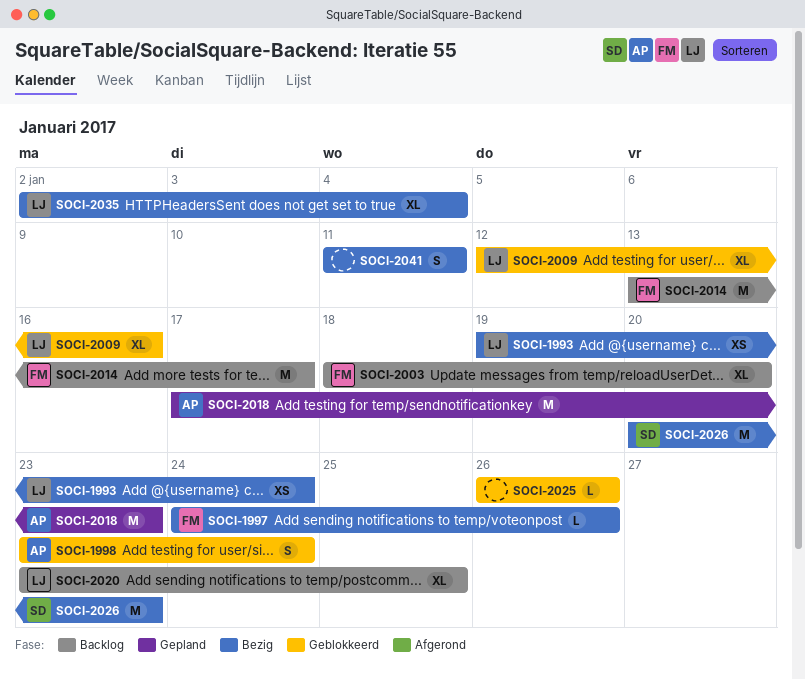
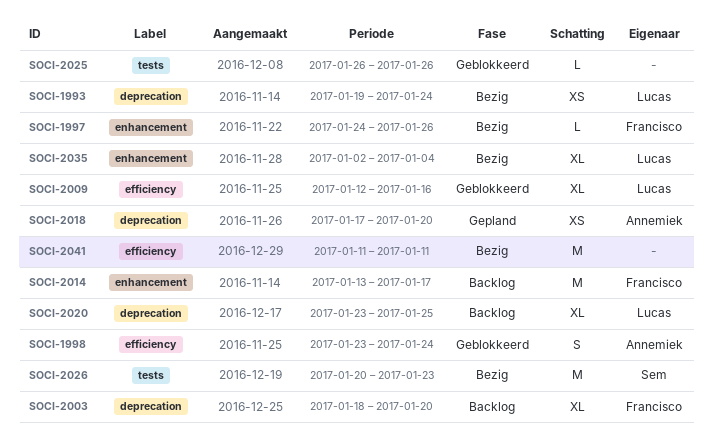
SOCI-2018, estimate: M -> XS
SOCI-2018, due: Jan 23 -> Jan 20
SOCI-2041, estimate: S -> M

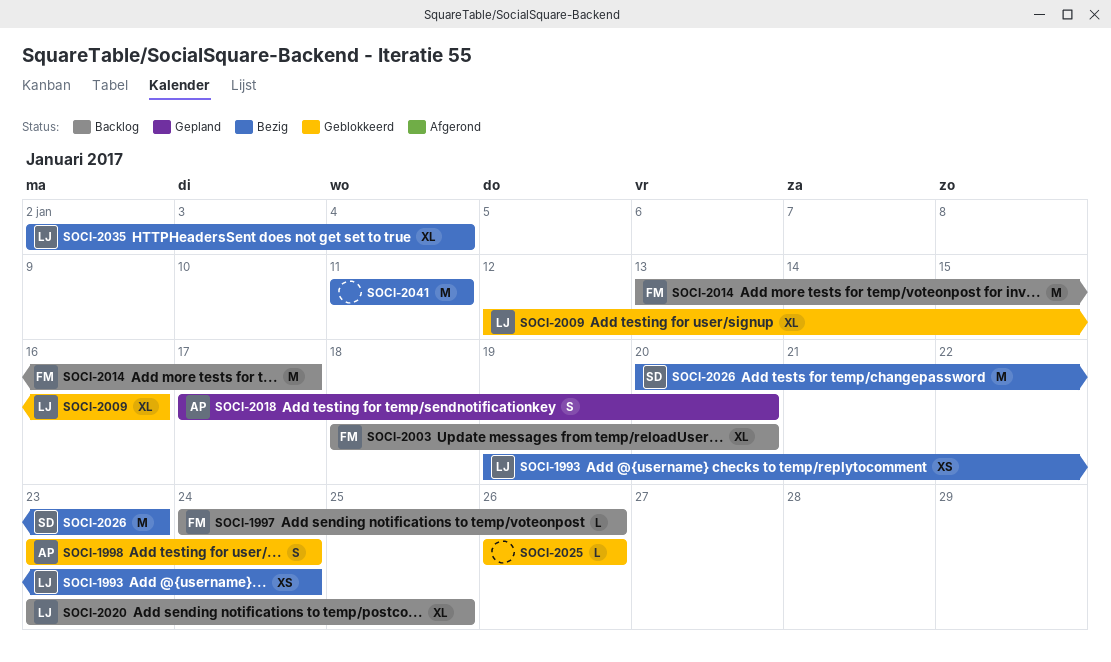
SOCI-1997, status: Bezig -> Backlog
SOCI-2018, estimate: XS -> S

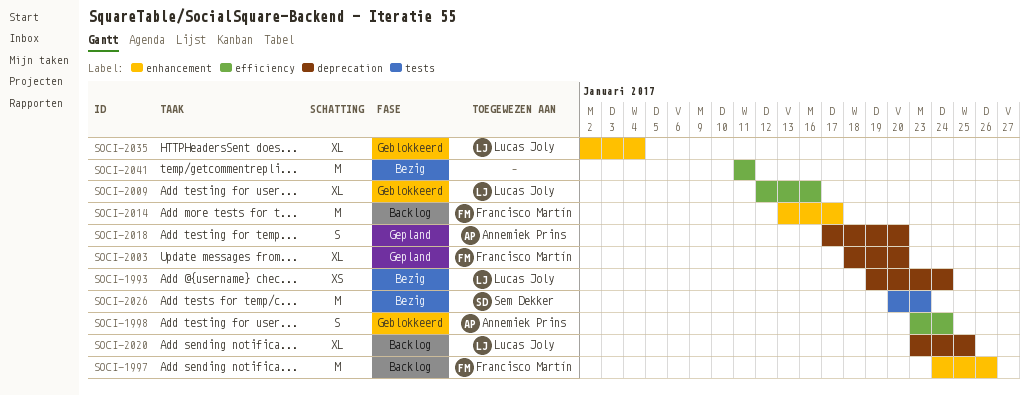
SOCI-1997, estimate: L -> M
SOCI-2003, status: Backlog -> Gepland
SOCI-2025: present -> none
SOCI-2035, status: Bezig -> Geblokkeerd

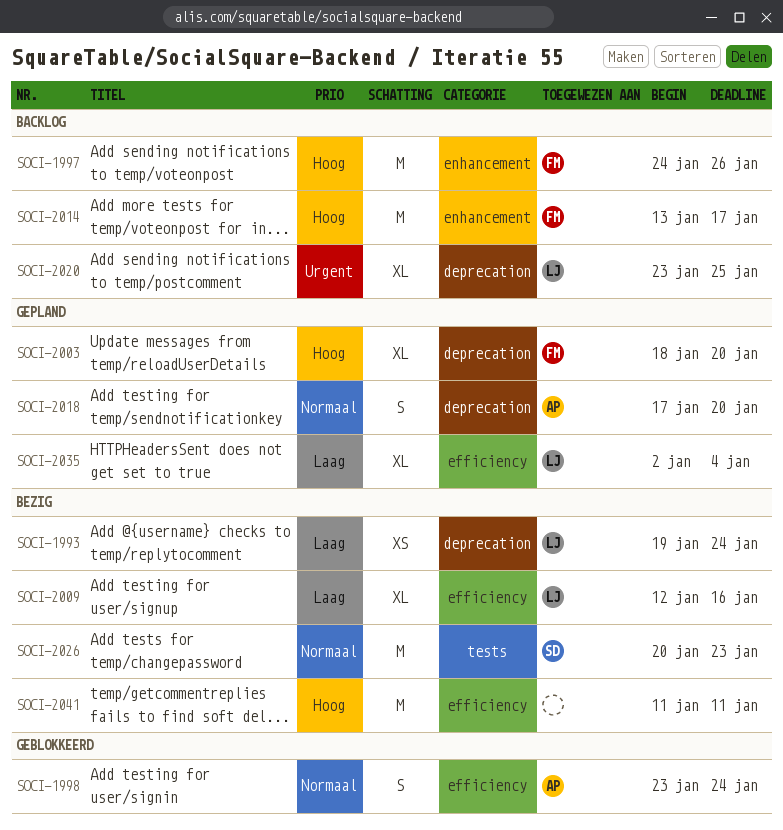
SOCI-2009, status: Geblokkeerd -> Bezig
SOCI-2035, status: Geblokkeerd -> Gepland
SOCI-2035, label: enhancement -> efficiency

